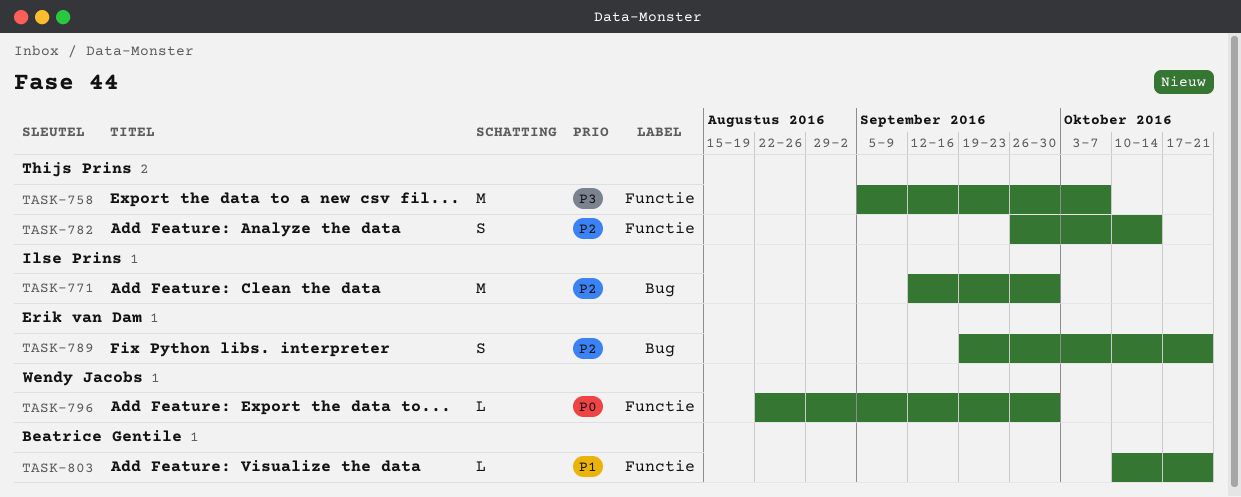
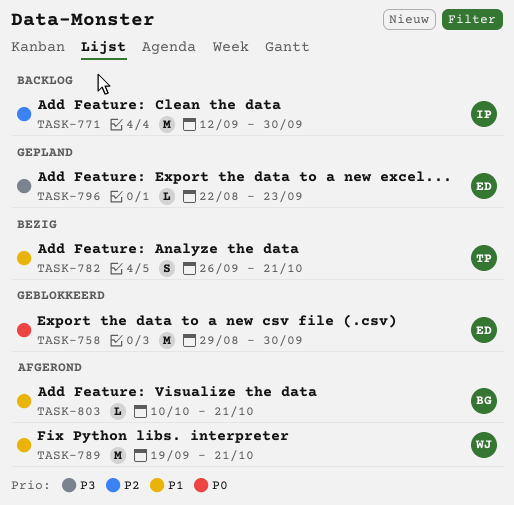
TASK-758, owner: Thijs Prins -> Erik van Dam
TASK-758, priority: P3 -> P0
TASK-758, start: Sep 5 -> Aug 29
TASK-758, due: Oct 7 -> Sep 30
TASK-782, priority: P2 -> P1
TASK-782, due: Oct 14 -> Oct 21
TASK-789, owner: Erik van Dam -> Wendy Jacobs
TASK-789, priority: P2 -> P1
TASK-789, estimate: S -> M
TASK-796, owner: Wendy Jacobs -> Erik van Dam
TASK-796, priority: P0 -> P3
TASK-796, due: Sep 30 -> Sep 23

